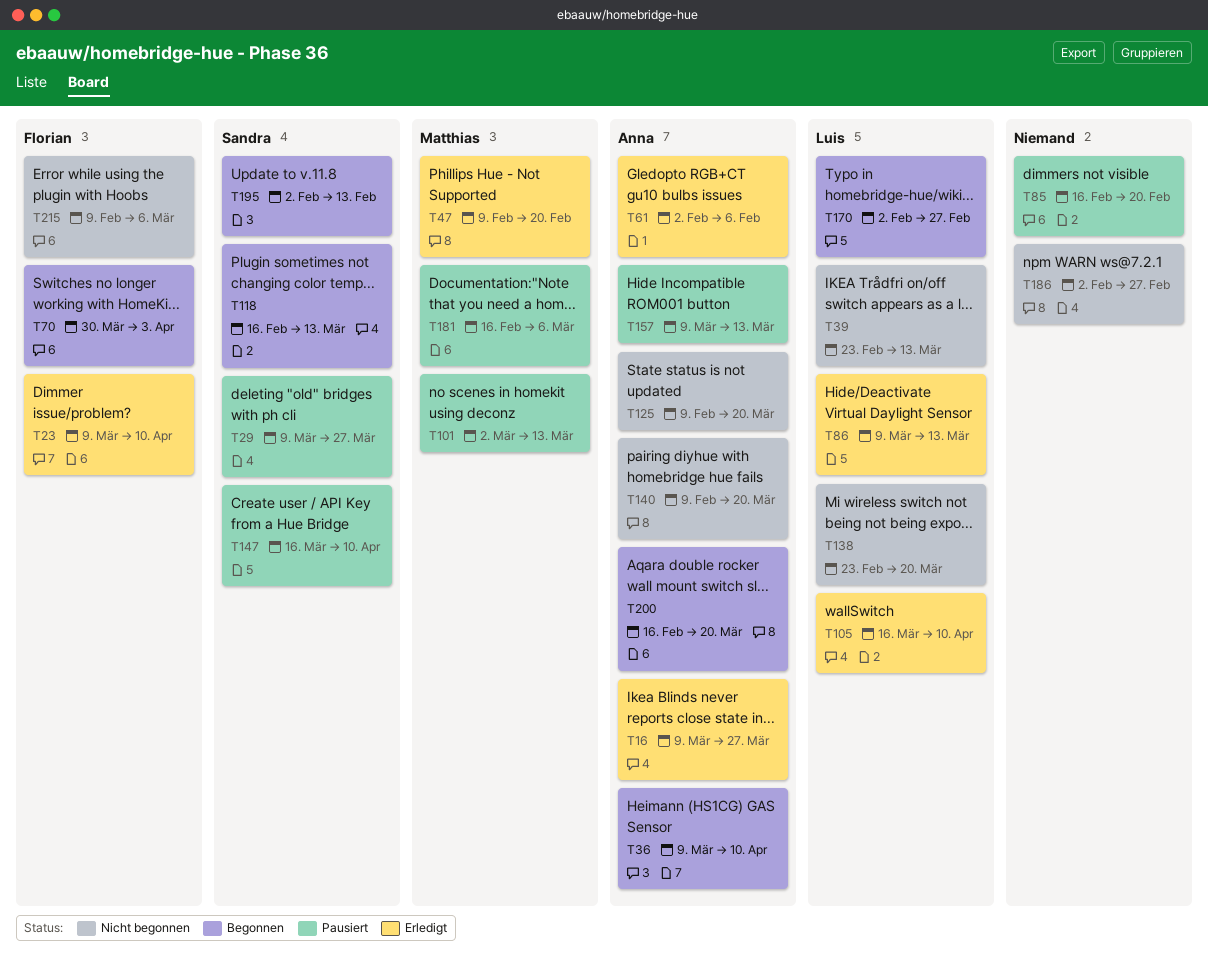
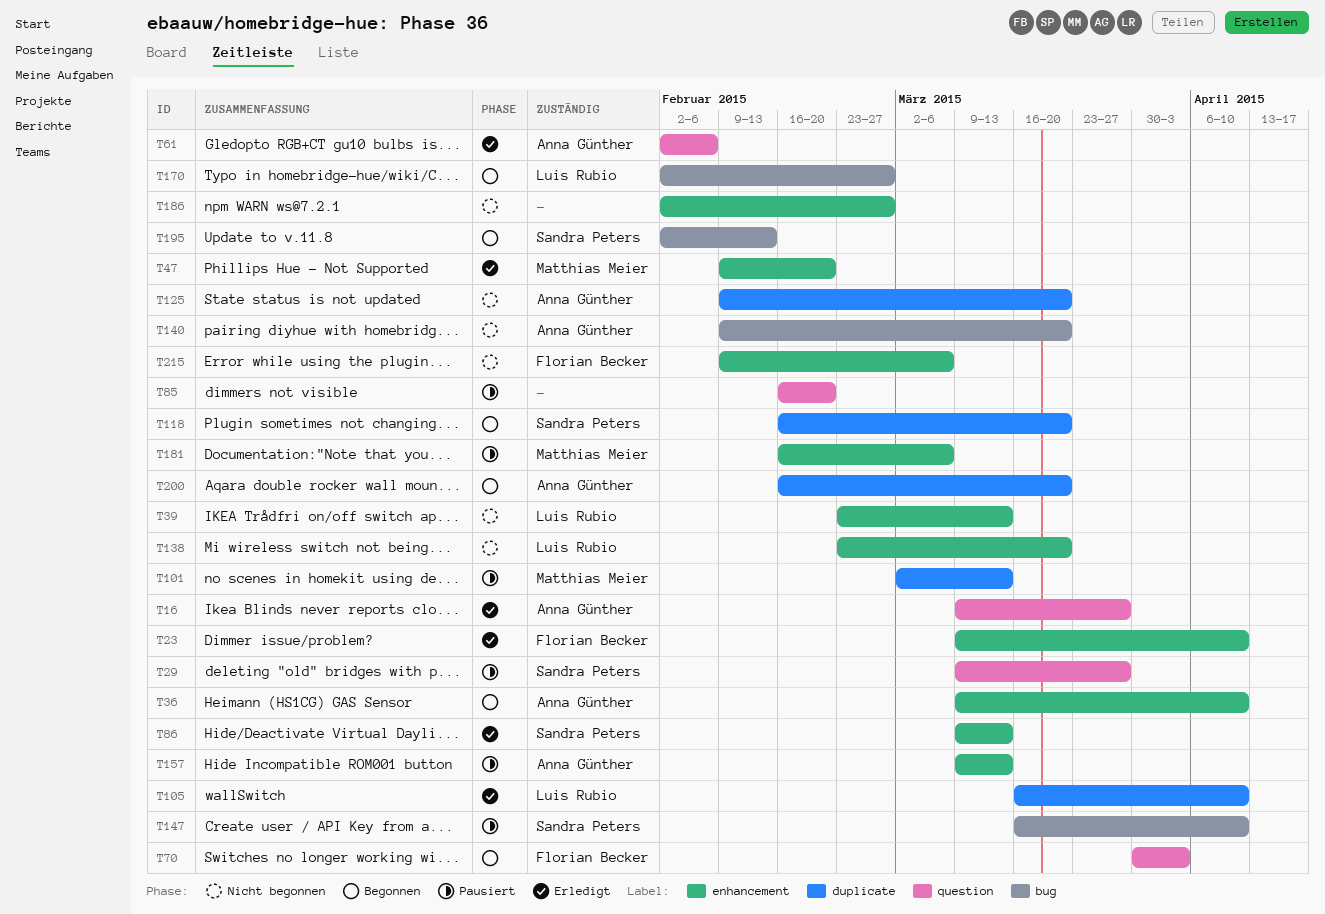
T86, owner: Luis Rubio -> Sandra Peters
T118, due: Mar 13 -> Mar 20

